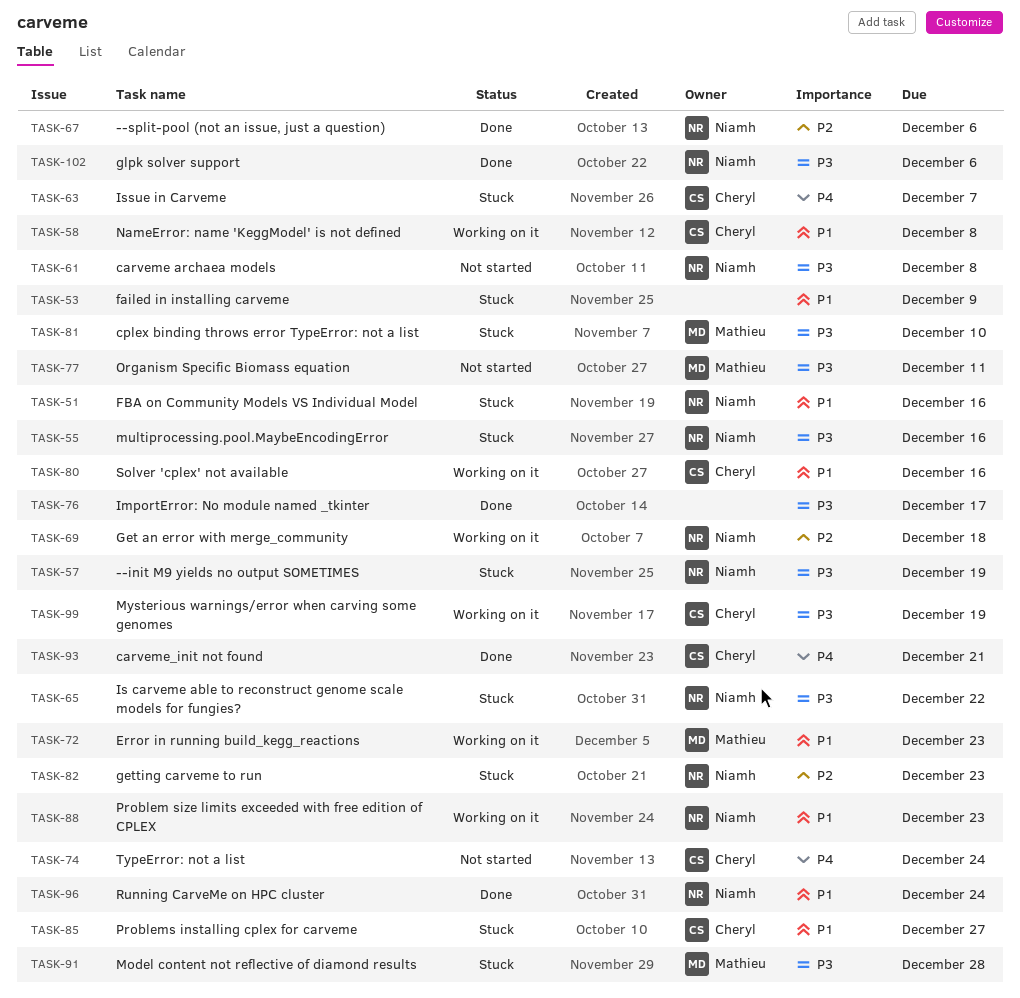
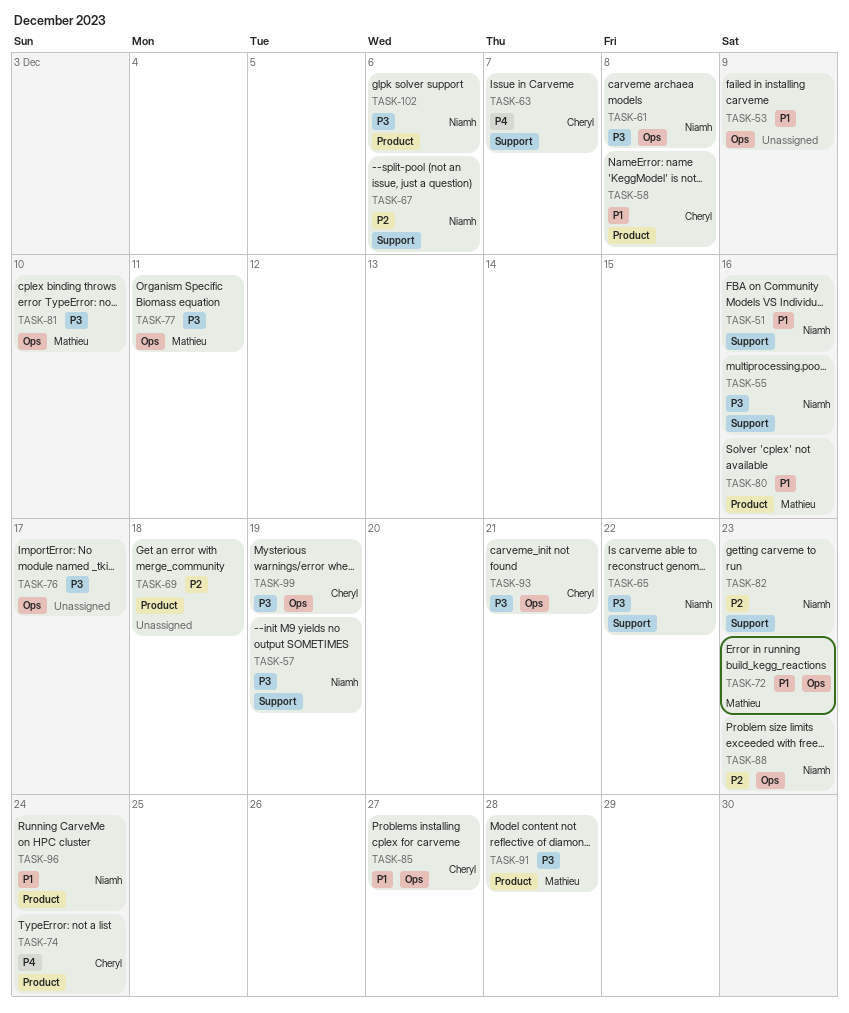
TASK-69, owner: Niamh -> none
TASK-80, owner: Cheryl -> Mathieu
TASK-88, priority: P1 -> P2
TASK-93, priority: P4 -> P3

